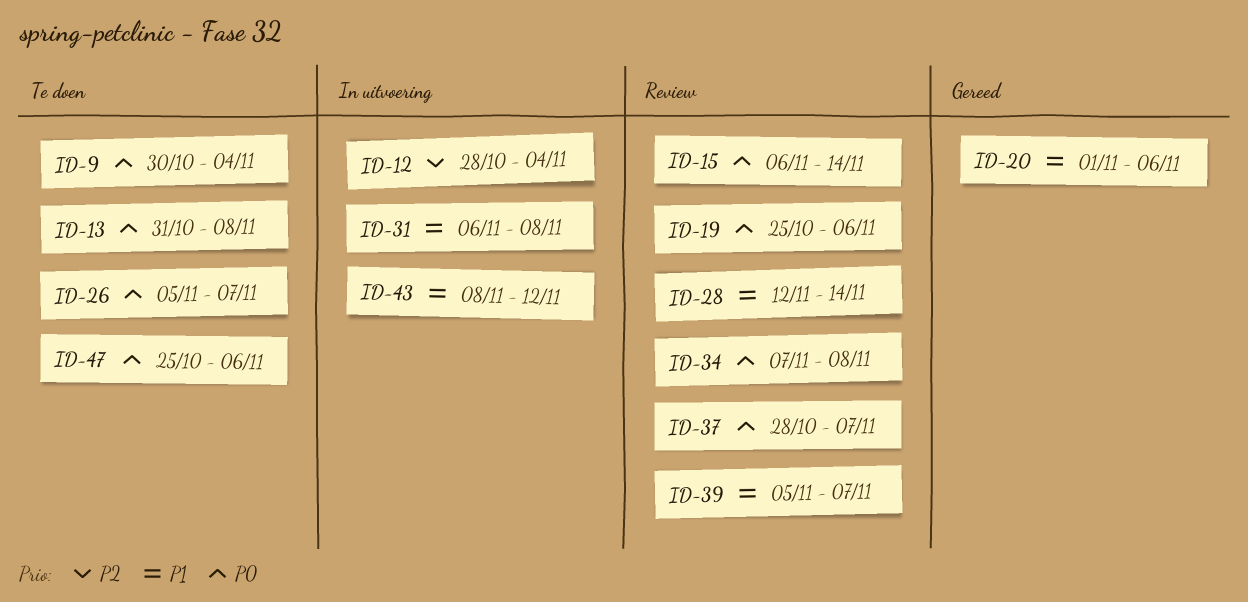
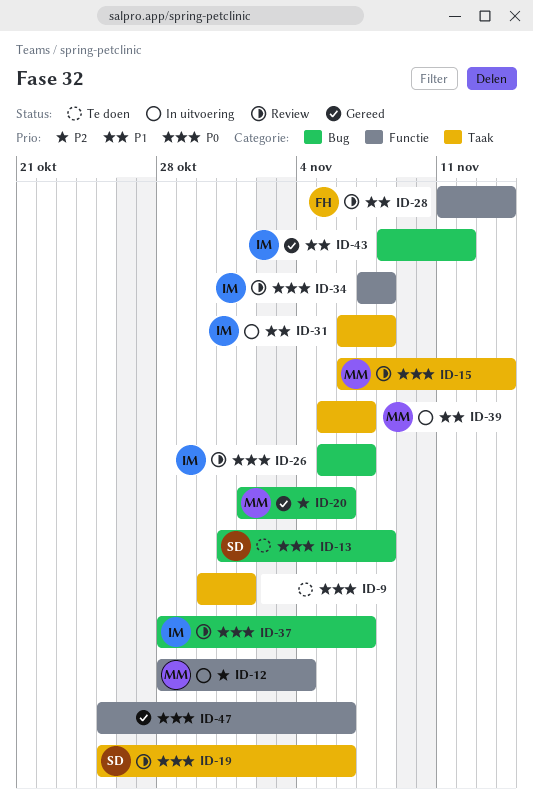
ID-9, due: Nov 4 -> Nov 1
ID-20, priority: P1 -> P2
ID-26, status: Te doen -> Review
ID-28, start: Nov 12 -> Nov 11
ID-39, status: Review -> In uitvoering
ID-43, status: In uitvoering -> Gereed
ID-47, status: Te doen -> Gereed

